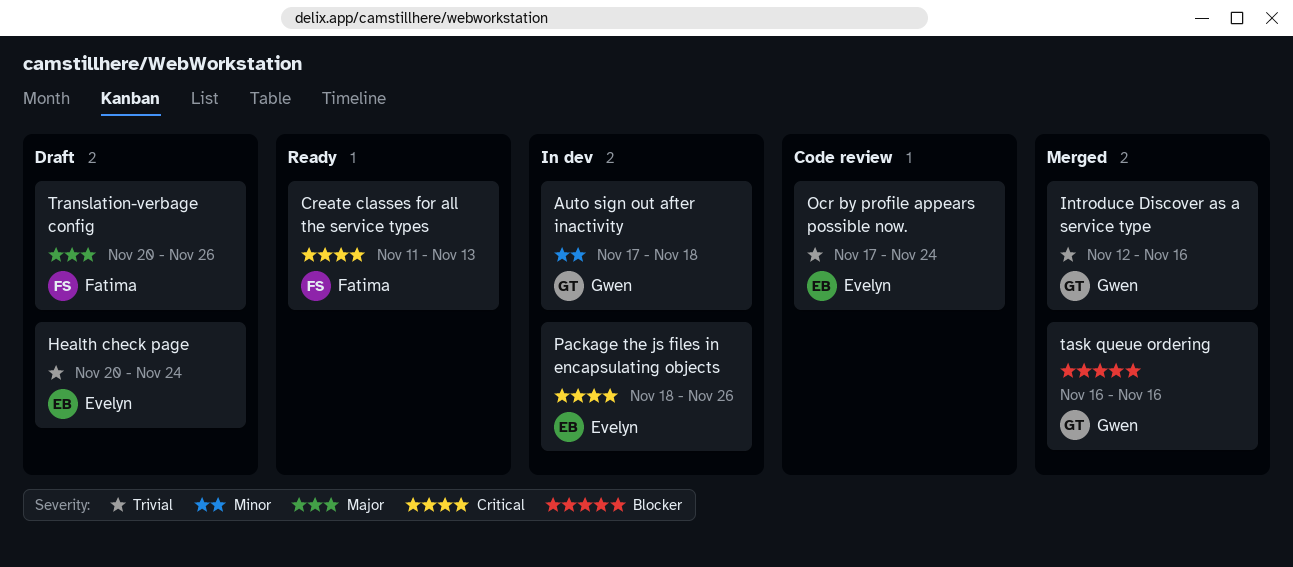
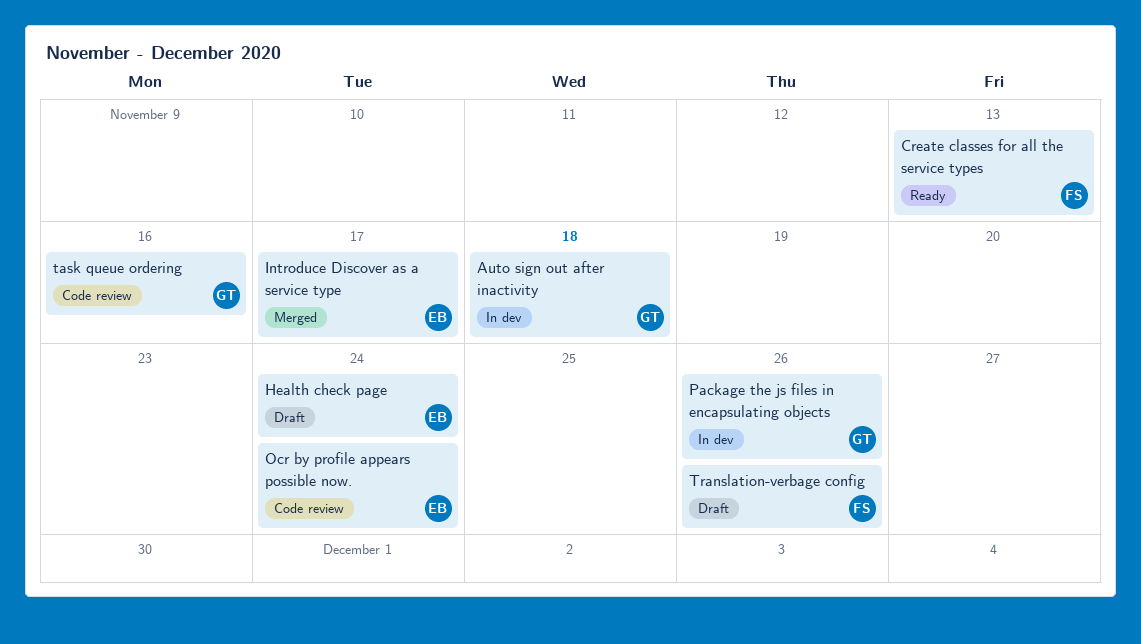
Introduce Discover as a service type, owner: Gwen -> Evelyn
Introduce Discover as a service type, due: Nov 16 -> Nov 17
Package the js files in encapsulating objects, owner: Evelyn -> Gwen
task queue ordering, status: Merged -> Code review

